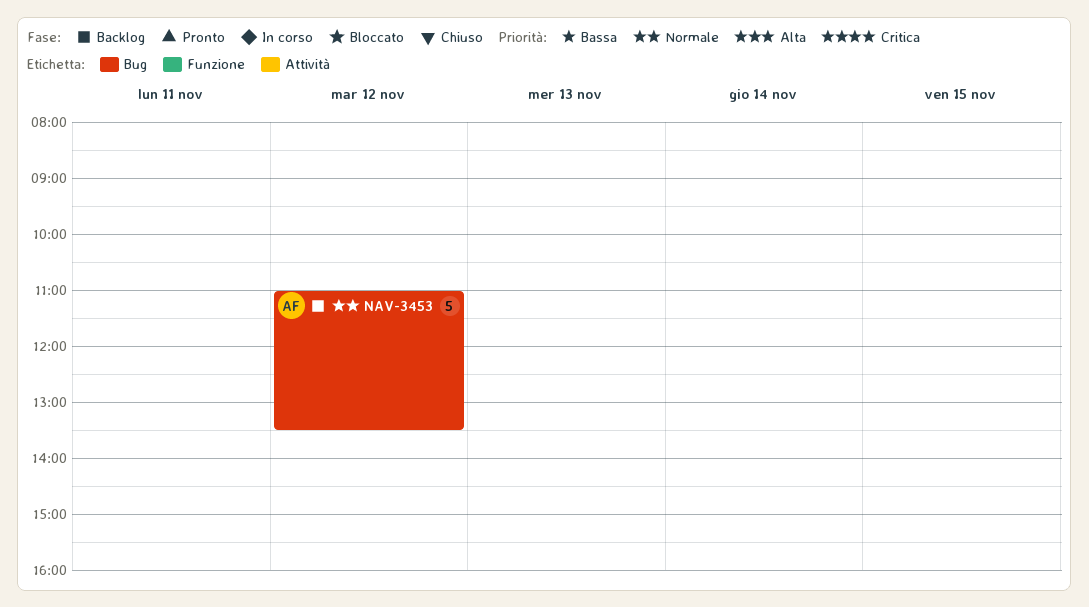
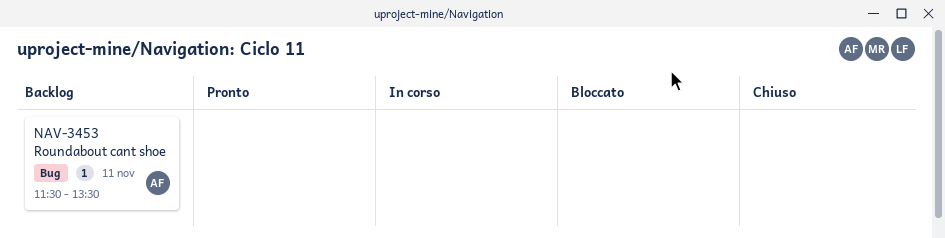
NAV-3453, estimate: 5 -> 1
NAV-3453, day: Nov 12 -> Nov 11
NAV-3453, begins: 11:00 -> 11:30

